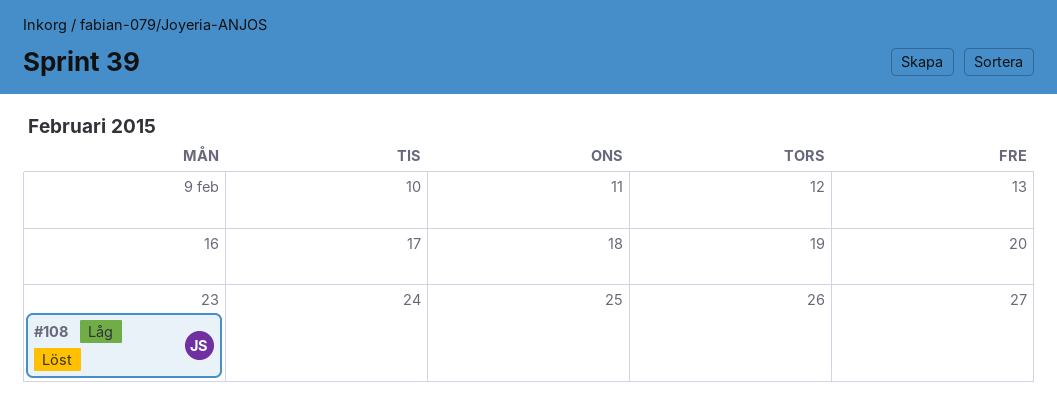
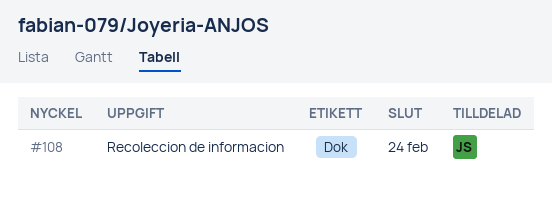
#108, due: Feb 23 -> Feb 24

